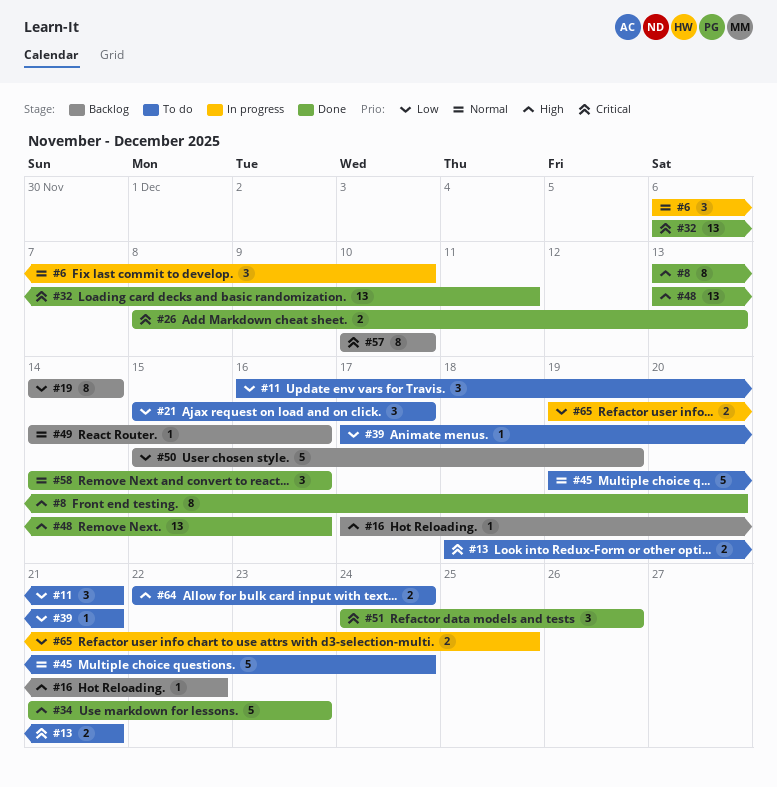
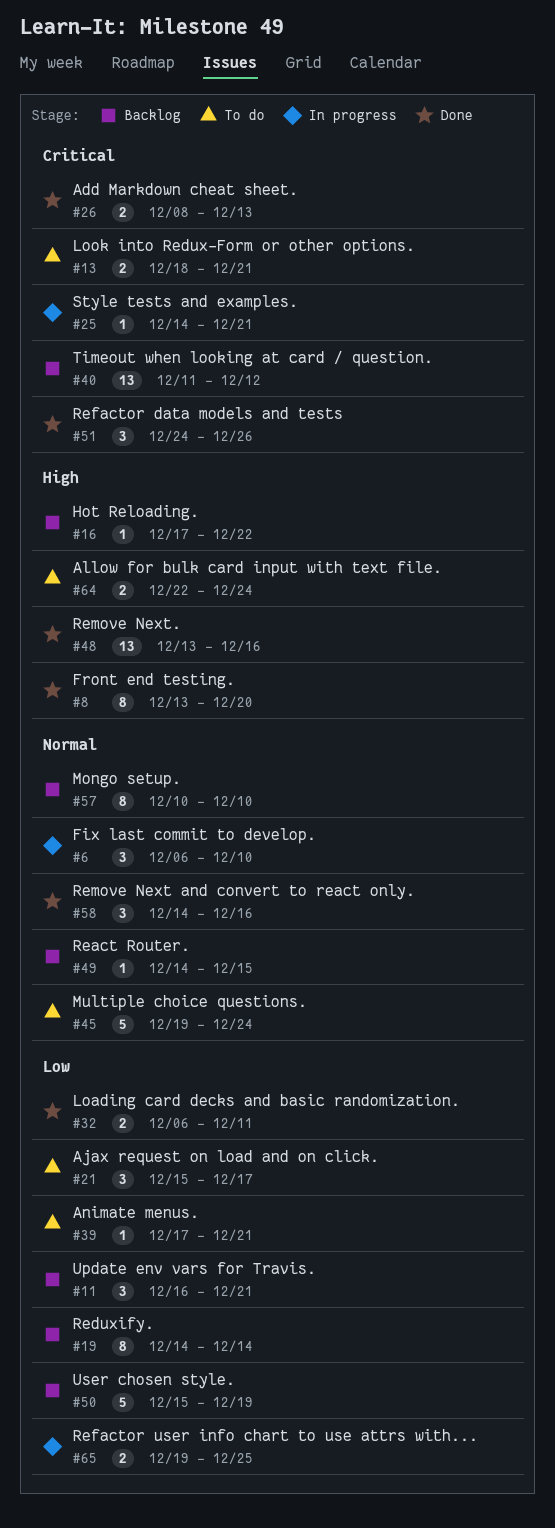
#11, status: To do -> Backlog
#25: none -> present
#32, priority: Critical -> Low
#32, estimate: 13 -> 2
#34: present -> none
#40: none -> present
#49, due: Dec 16 -> Dec 15
#57, priority: Critical -> Normal

